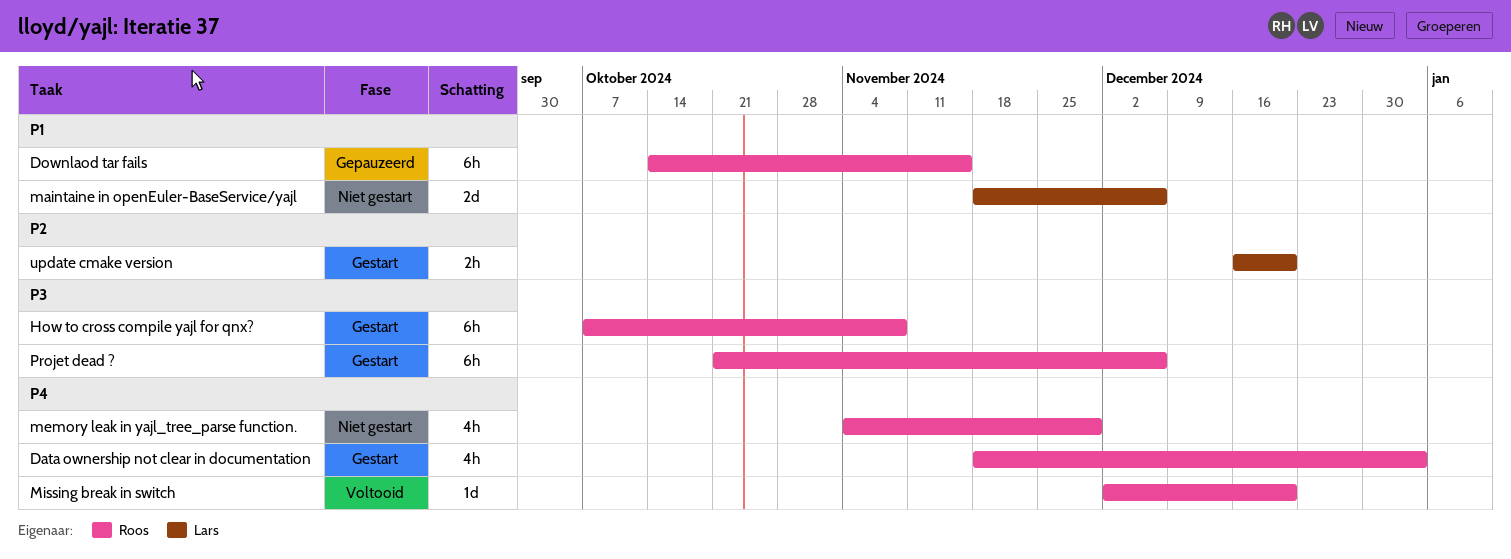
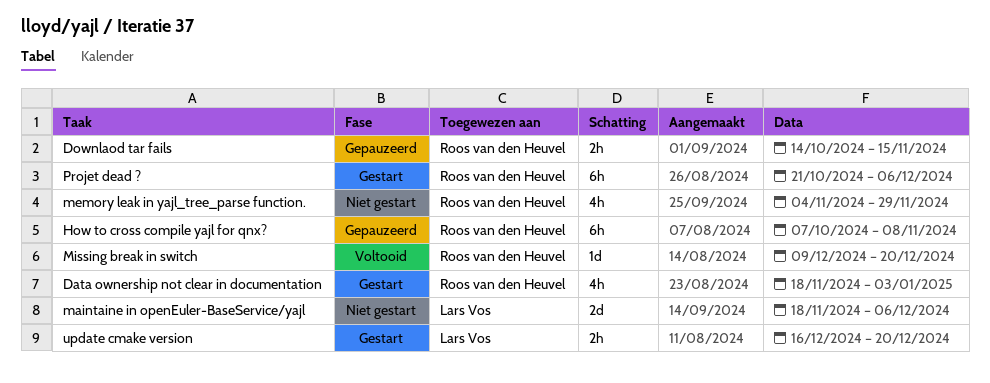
Downlaod tar fails, estimate: 6h -> 2h
How to cross compile yajl for qnx?, status: Gestart -> Gepauzeerd
Missing break in switch, start: Dec 2 -> Dec 9

